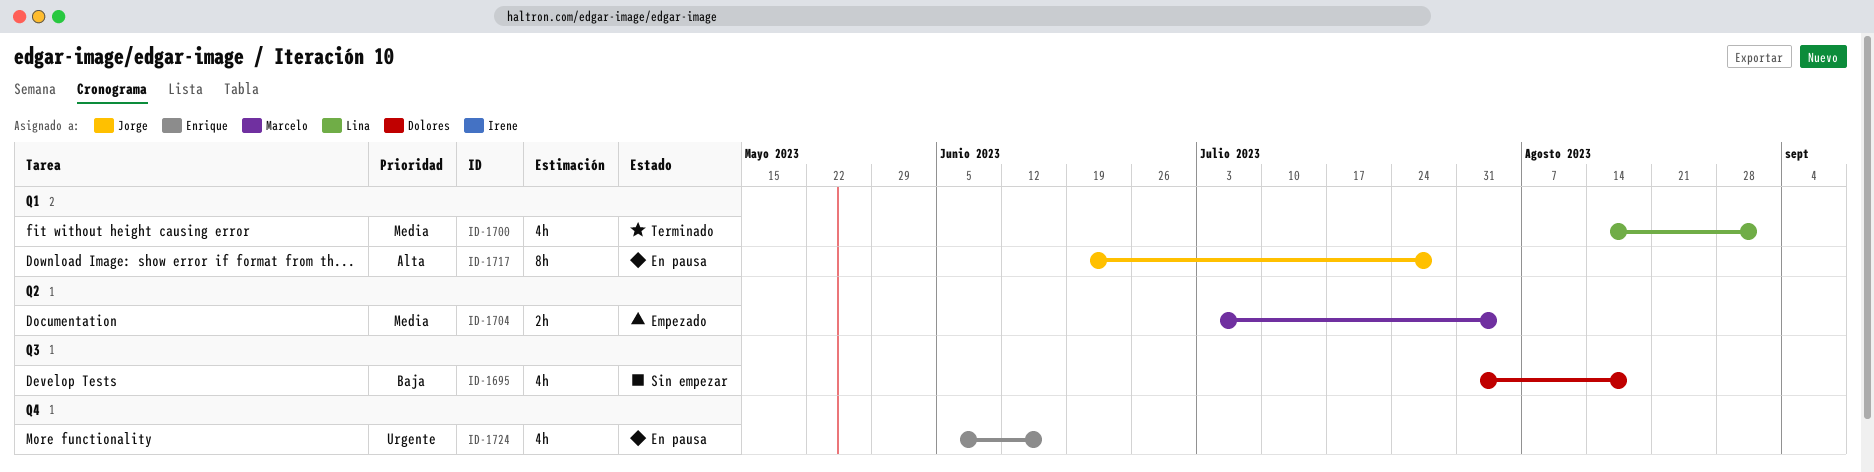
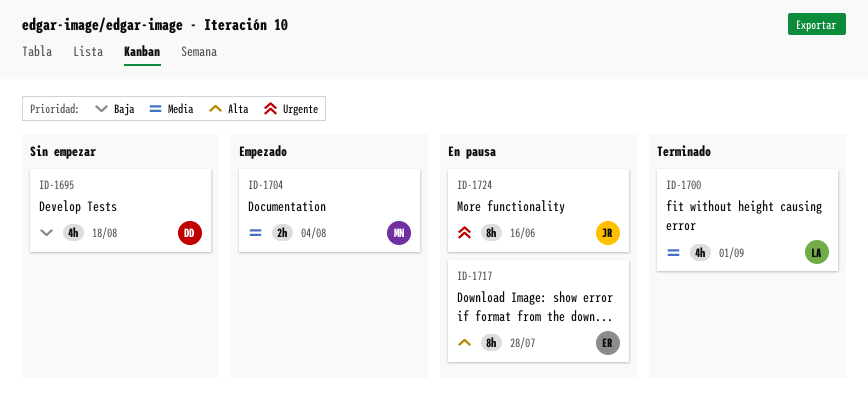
ID-1717, owner: Jorge -> Enrique
ID-1724, owner: Enrique -> Jorge
ID-1724, estimate: 4h -> 8h

